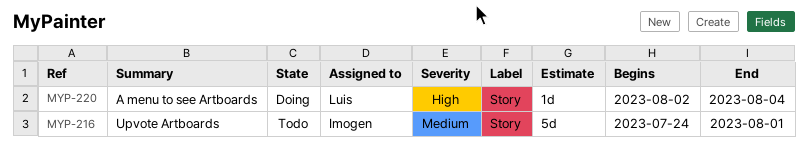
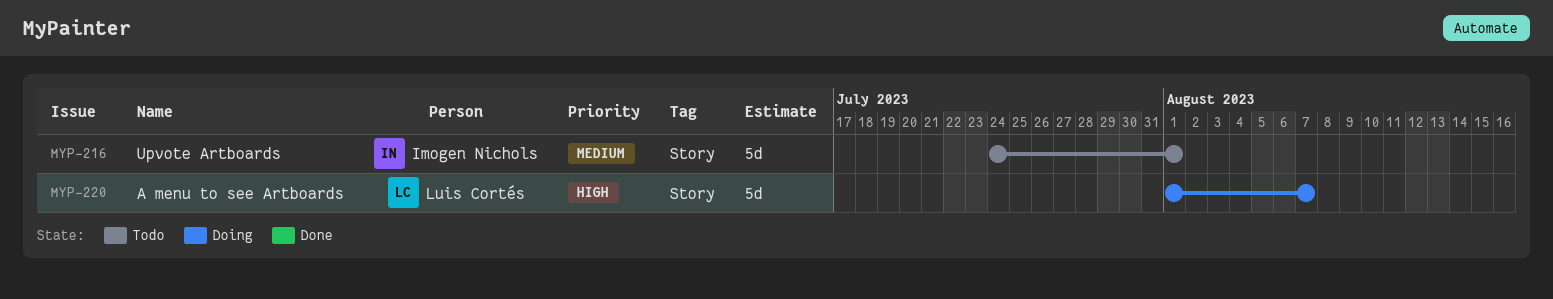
MYP-220, estimate: 1d -> 5d
MYP-220, start: Aug 2 -> Aug 1
MYP-220, due: Aug 4 -> Aug 7

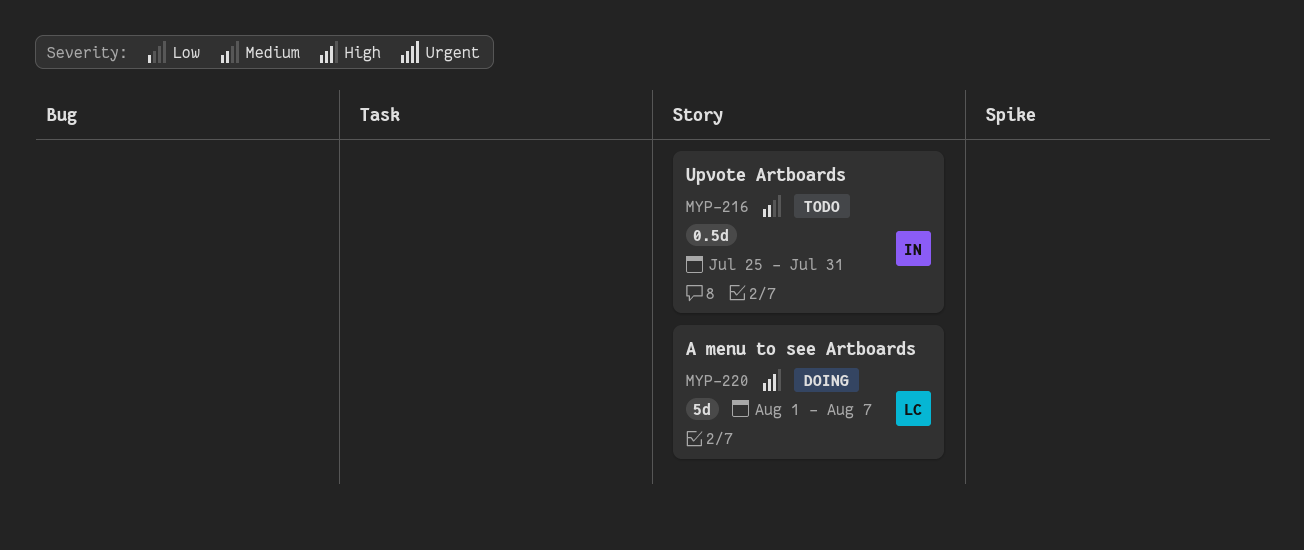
MYP-216, estimate: 5d -> 0.5d
MYP-216, start: Jul 24 -> Jul 25
MYP-216, due: Aug 1 -> Jul 31

